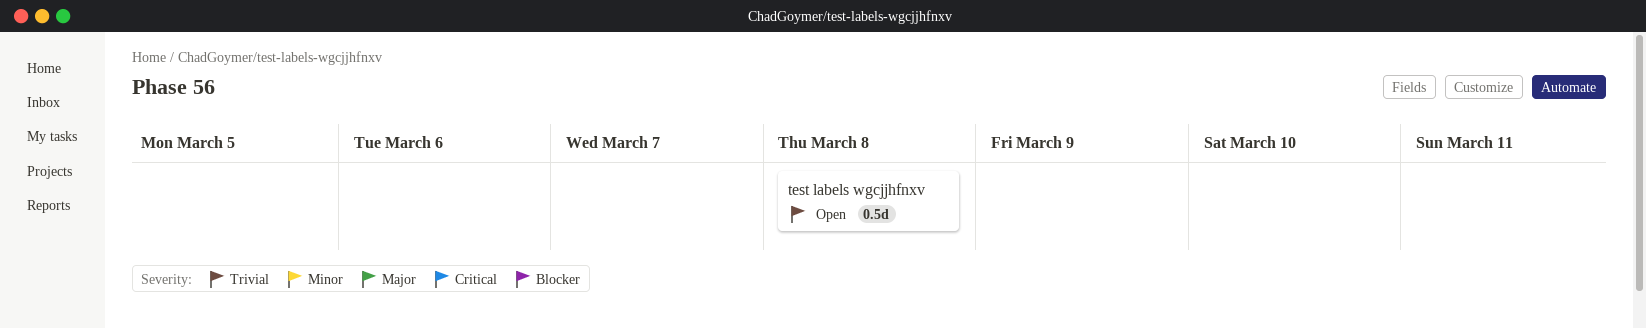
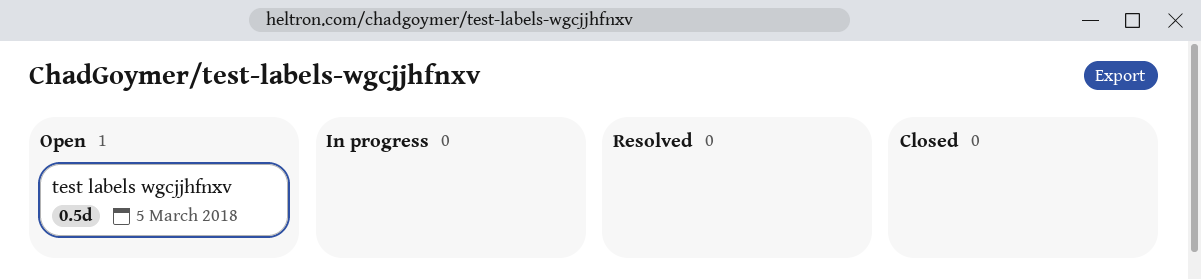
test labels wgcjjhfnxv, due: Mar 8 -> Mar 5

